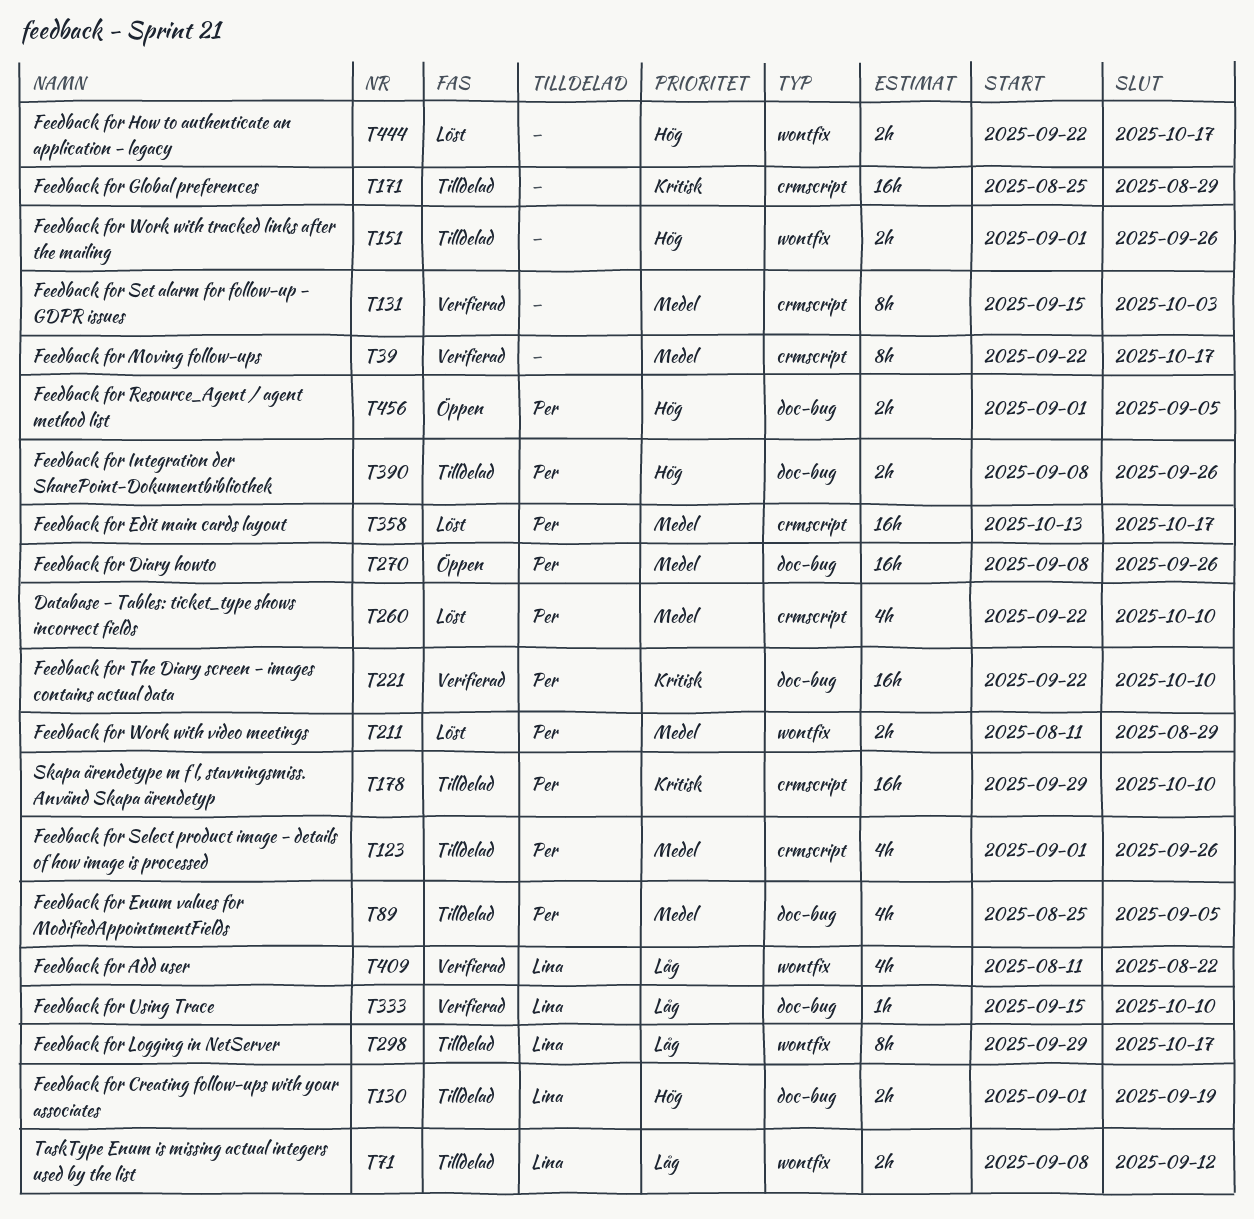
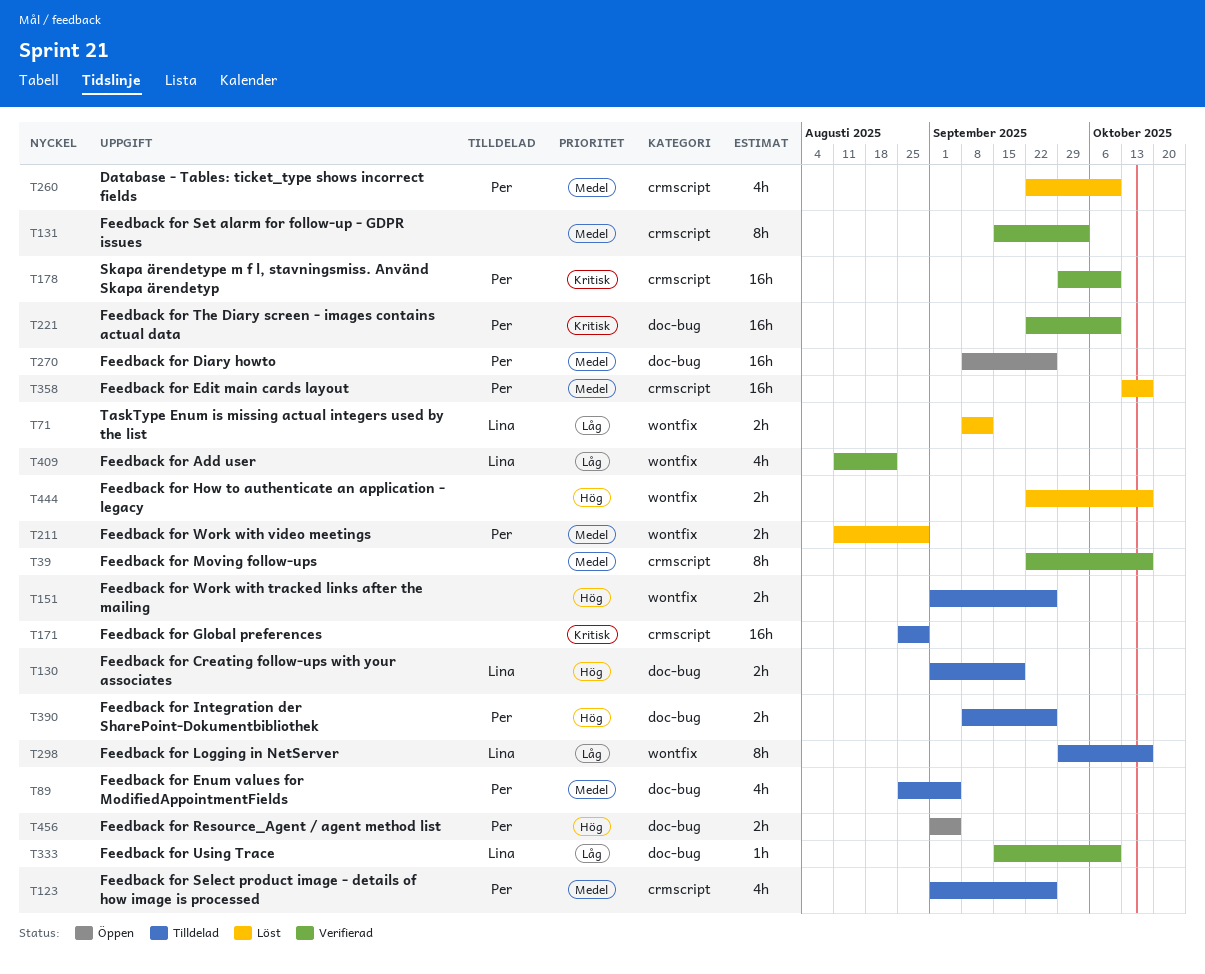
T71, status: Tilldelad -> Löst
T178, status: Tilldelad -> Verifierad

